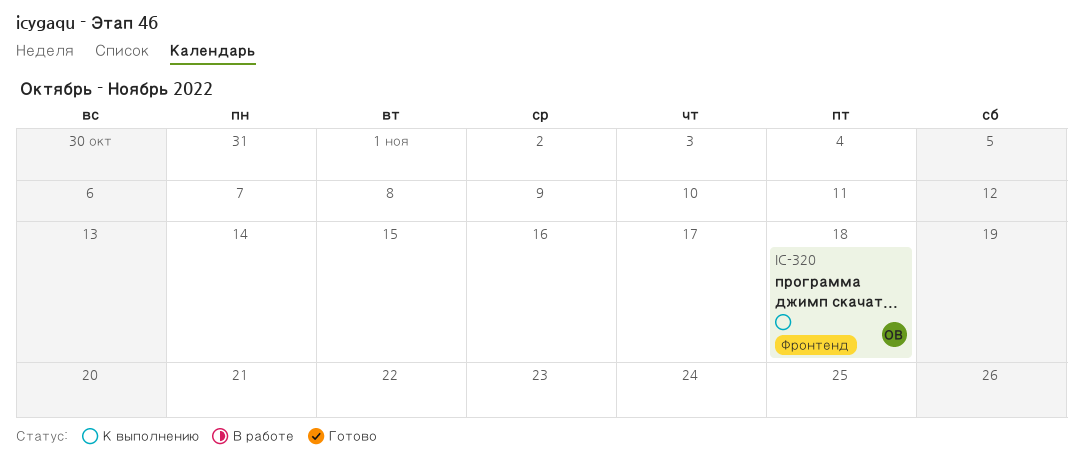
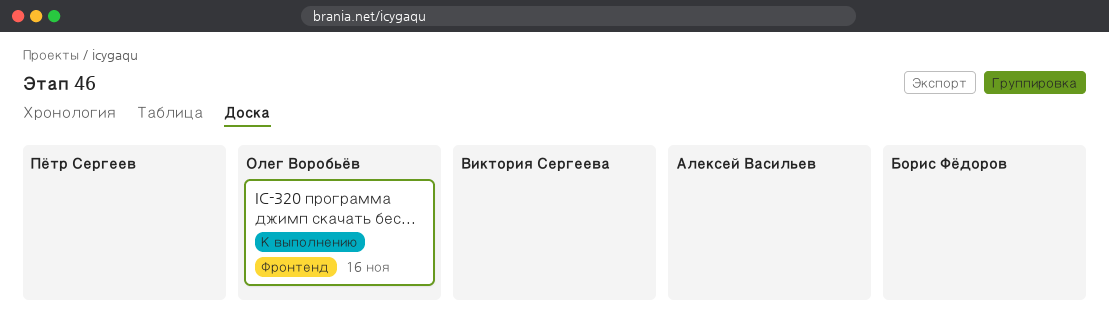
IC-320, due: Nov 18 -> Nov 16

